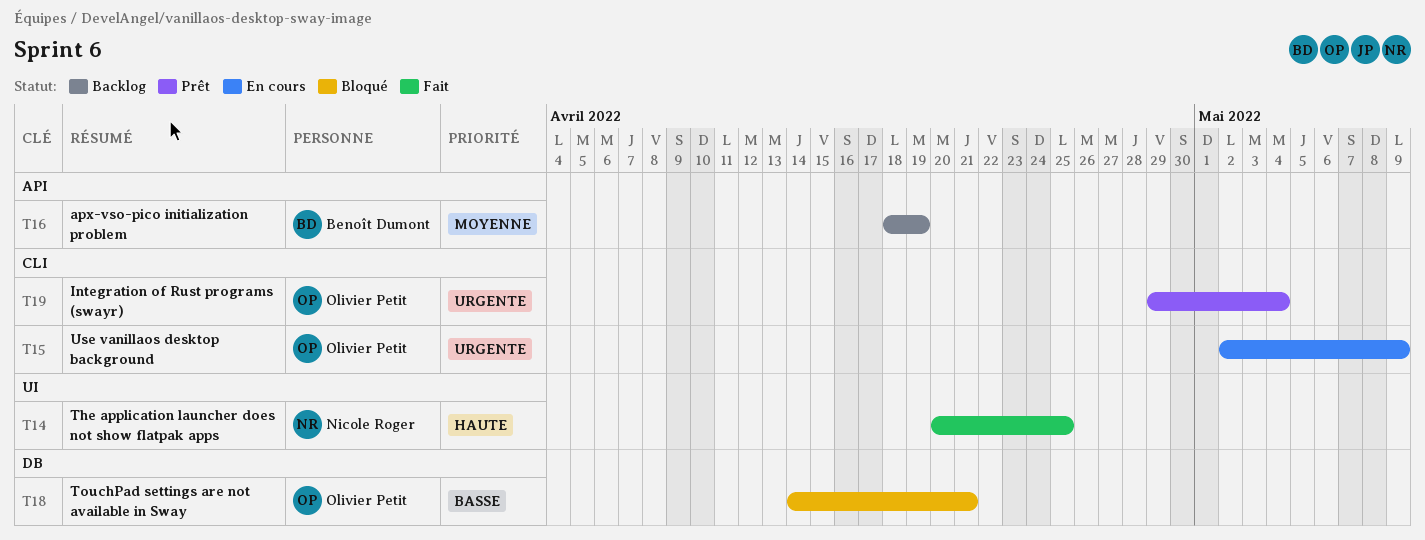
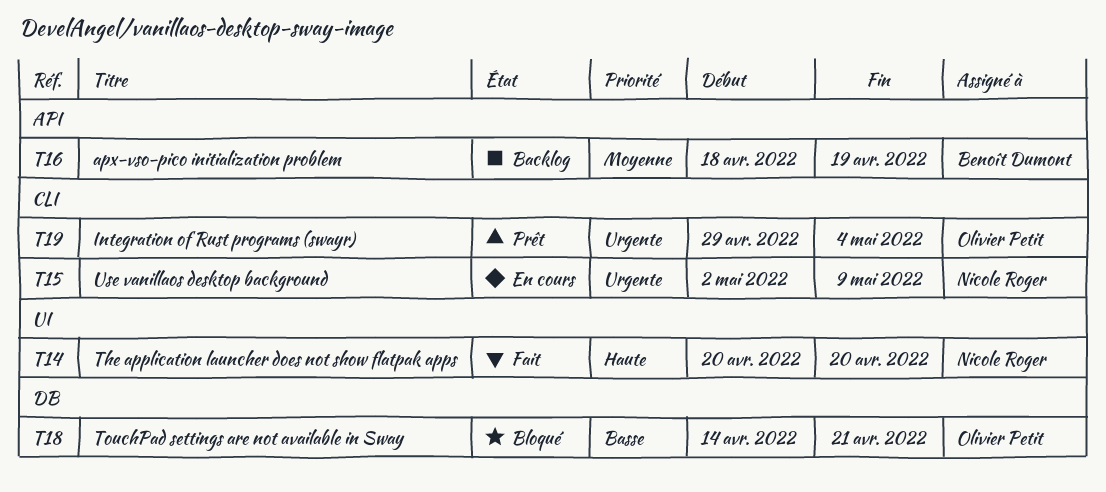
T14, due: Apr 25 -> Apr 20
T15, owner: Olivier Petit -> Nicole Roger

